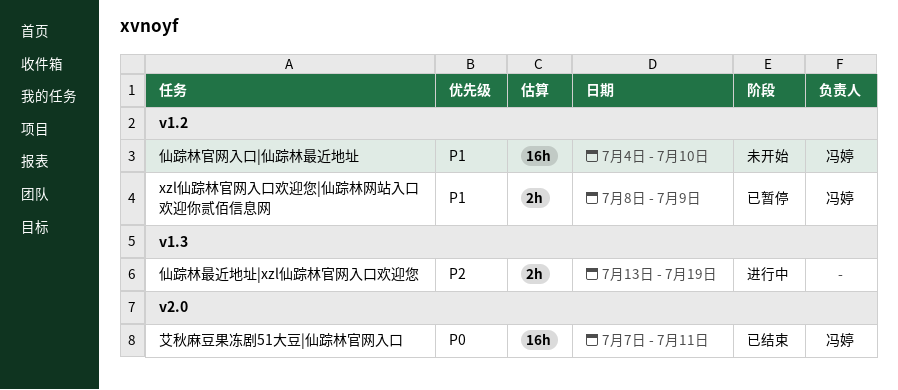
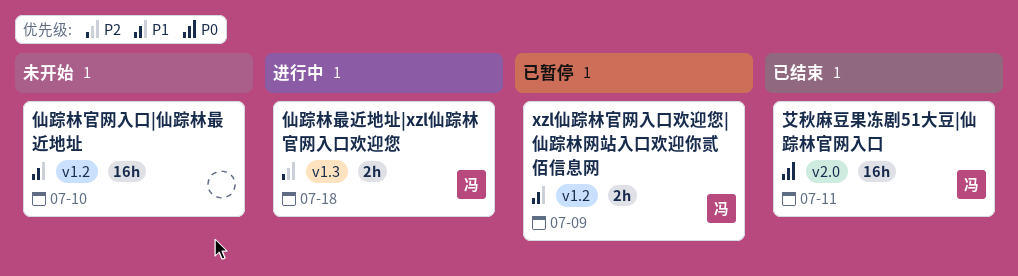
仙踪林官网入口|仙踪林最近地址, owner: 冯婷 -> none
仙踪林最近地址|xzl仙踪林官网入口欢迎您, owner: none -> 冯婷
仙踪林最近地址|xzl仙踪林官网入口欢迎您, due: Jul 19 -> Jul 18

